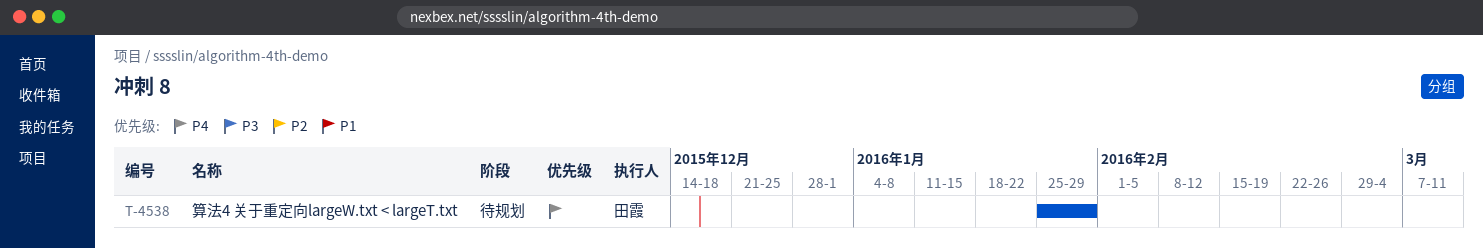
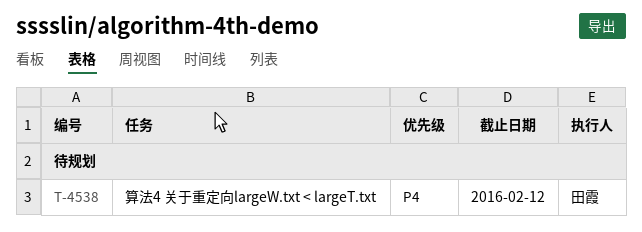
T-4538, due: Jan 29 -> Feb 12

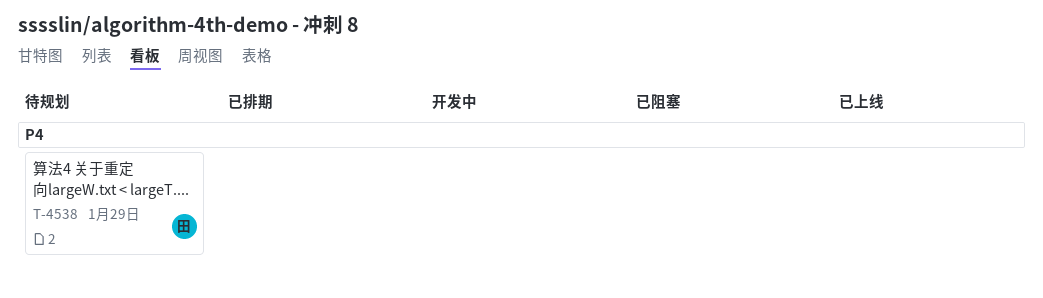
T-4538, due: Feb 12 -> Jan 29

